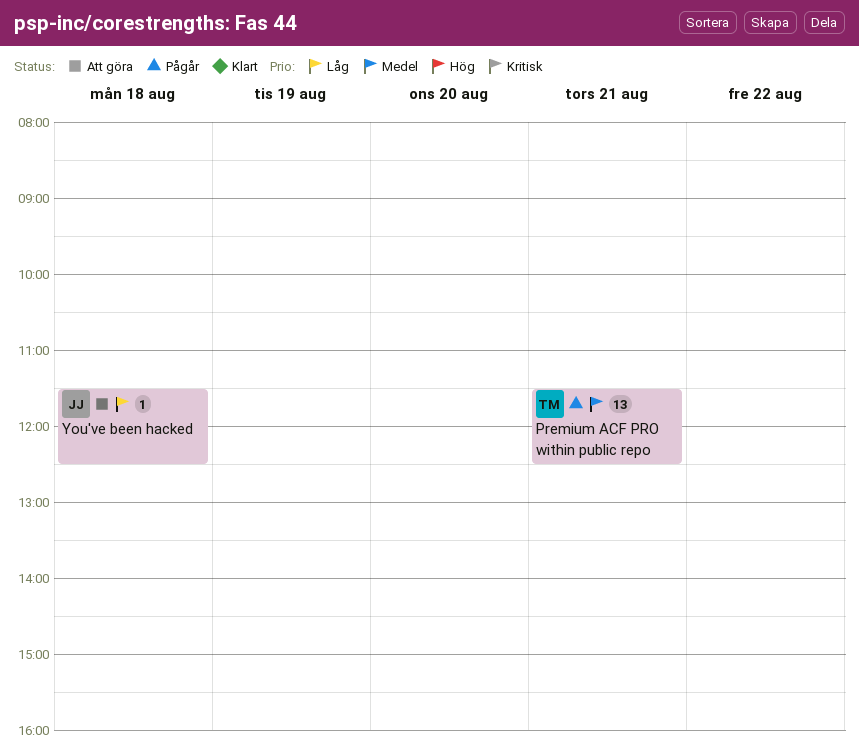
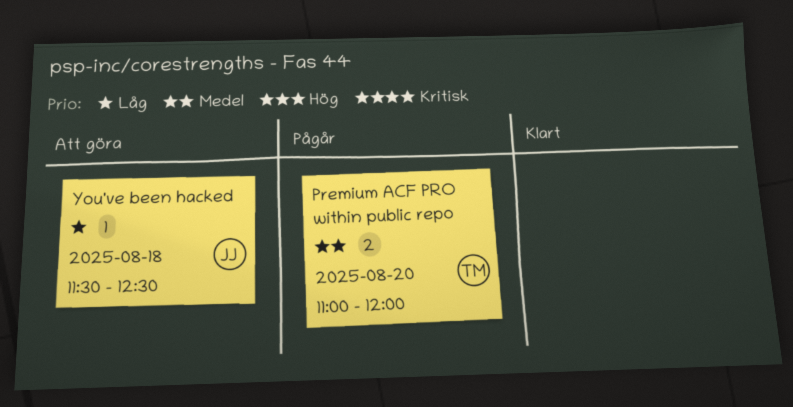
Premium ACF PRO within public repo, estimate: 13 -> 2
Premium ACF PRO within public repo, day: Aug 21 -> Aug 20
Premium ACF PRO within public repo, begins: 11:30 -> 11:00
Premium ACF PRO within public repo, ends: 12:30 -> 12:00

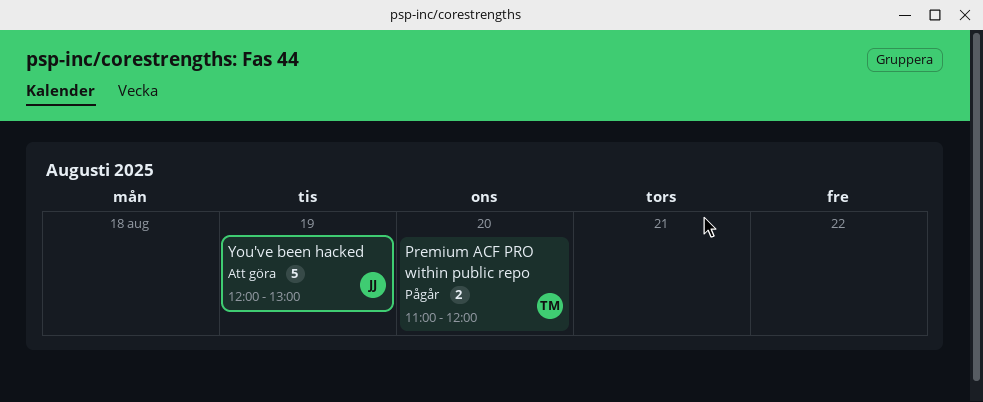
You've been hacked, estimate: 1 -> 5
You've been hacked, day: Aug 18 -> Aug 19
You've been hacked, begins: 11:30 -> 12:00
You've been hacked, ends: 12:30 -> 13:00

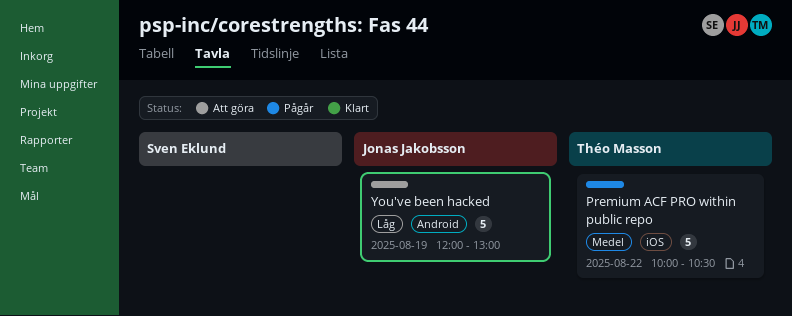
Premium ACF PRO within public repo, estimate: 2 -> 5
Premium ACF PRO within public repo, day: Aug 20 -> Aug 22
Premium ACF PRO within public repo, begins: 11:00 -> 10:00
Premium ACF PRO within public repo, ends: 12:00 -> 10:30

